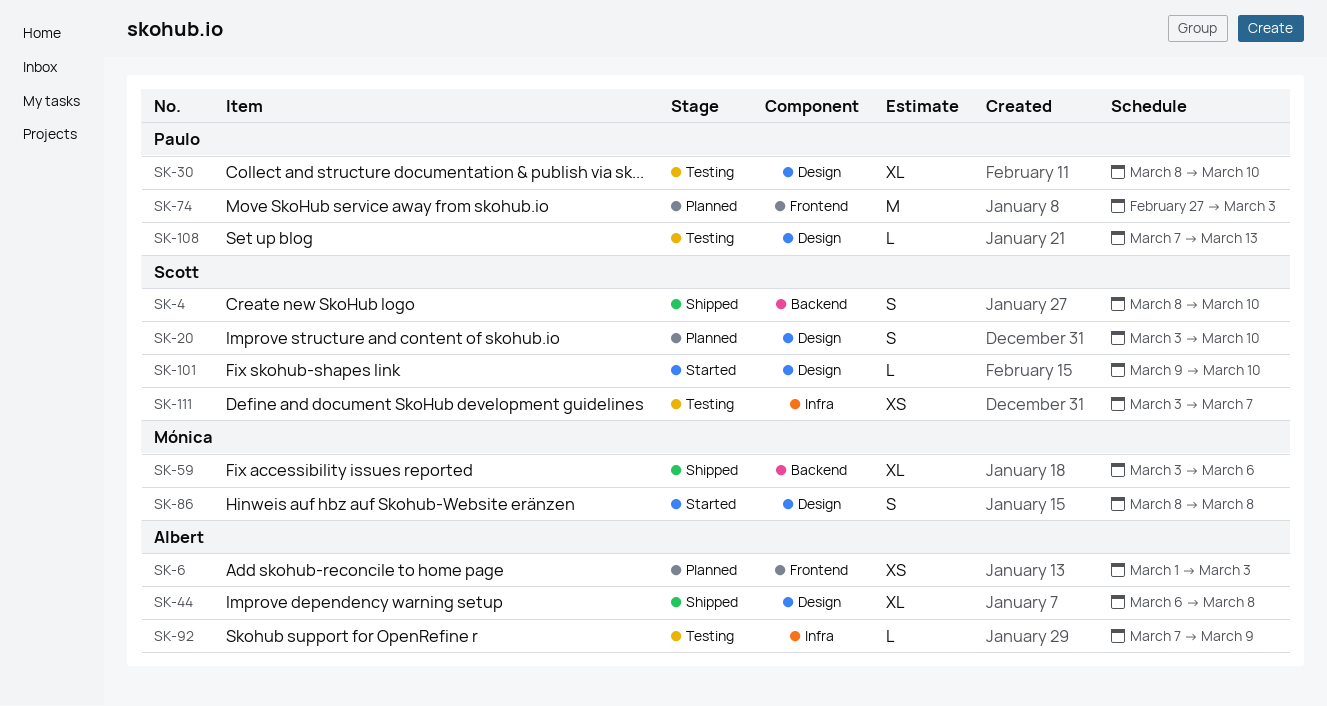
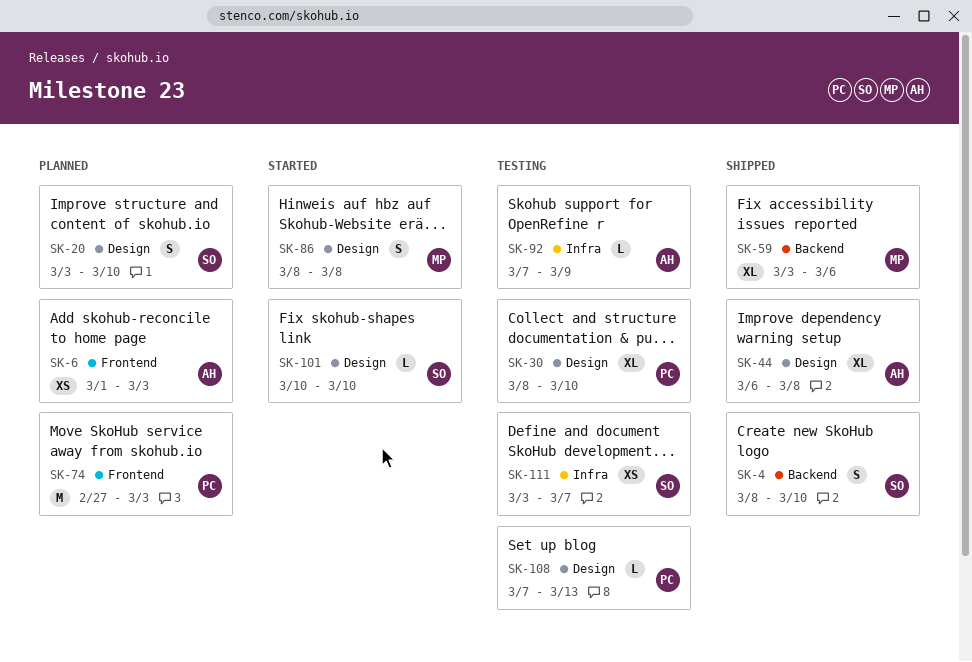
SK-101, start: Mar 9 -> Mar 10

